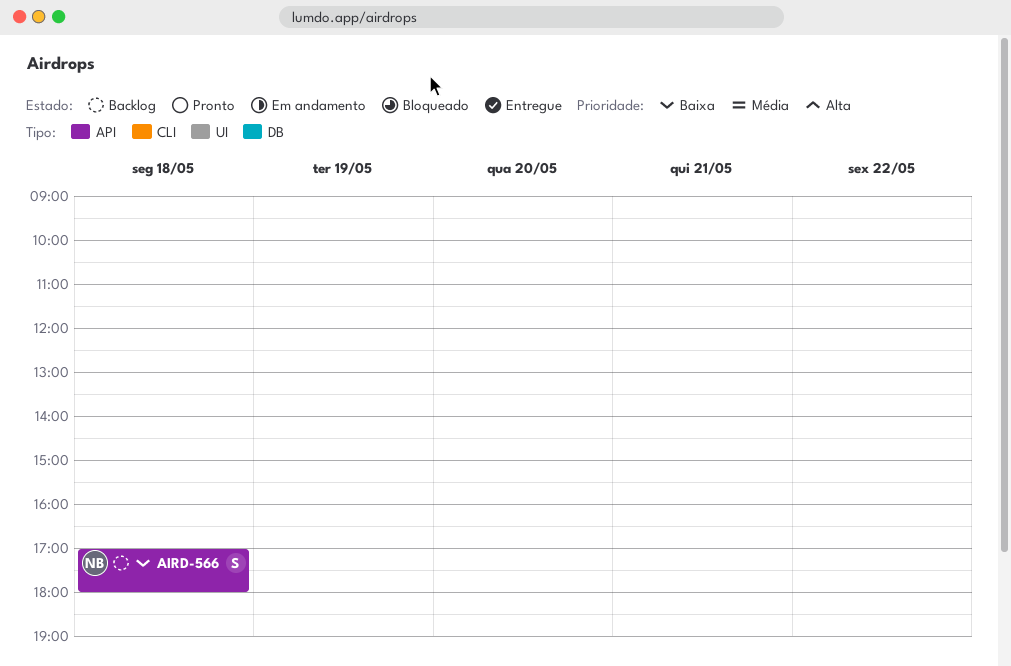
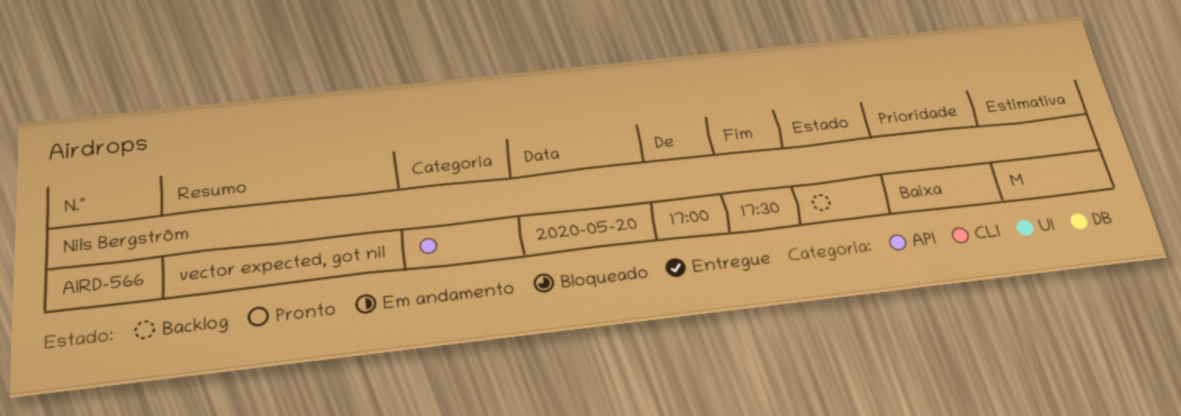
AIRD-566, estimate: S -> M
AIRD-566, day: May 18 -> May 20
AIRD-566, ends: 18:00 -> 17:30

